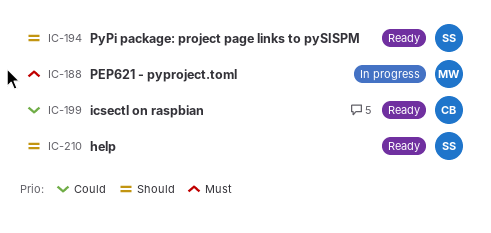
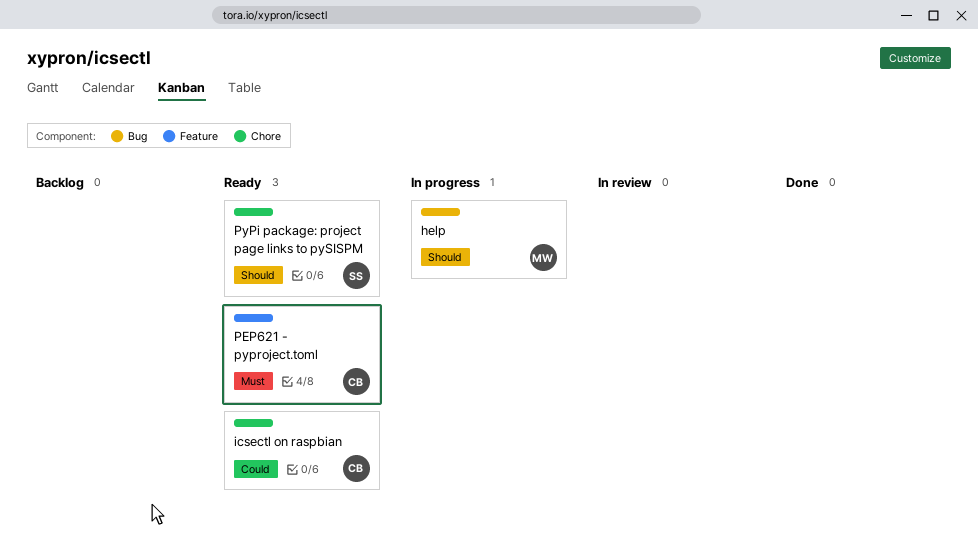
help, status: Ready -> In progress
help, owner: SS -> MW
PEP621 - pyproject.toml, status: In progress -> Ready
PEP621 - pyproject.toml, owner: MW -> CB

